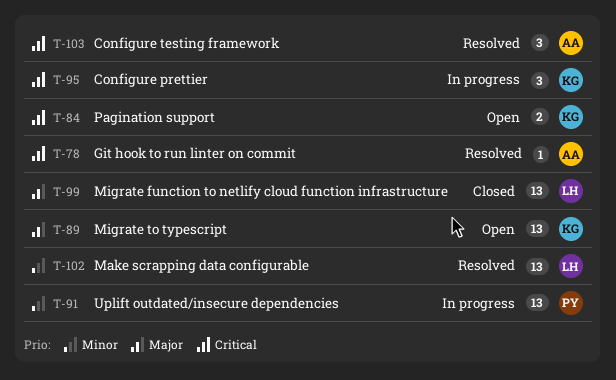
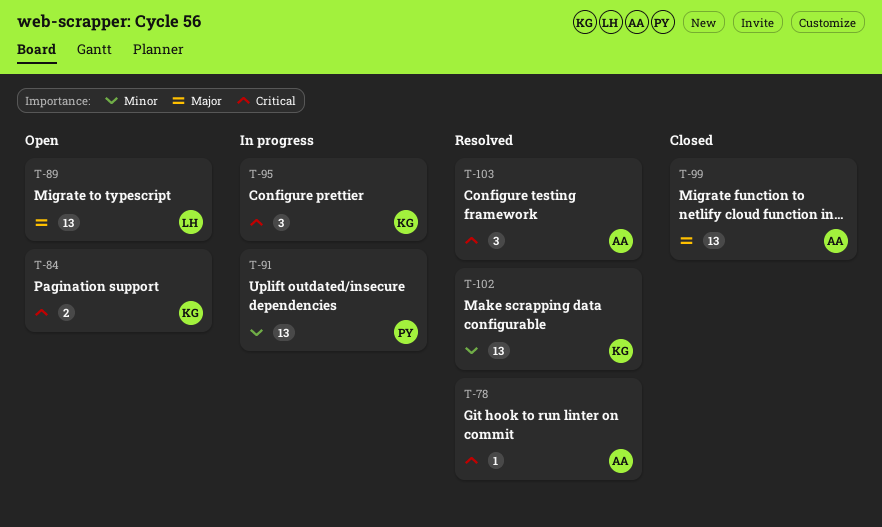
T-89, owner: KG -> LH
T-99, owner: LH -> AA
T-102, owner: LH -> KG

